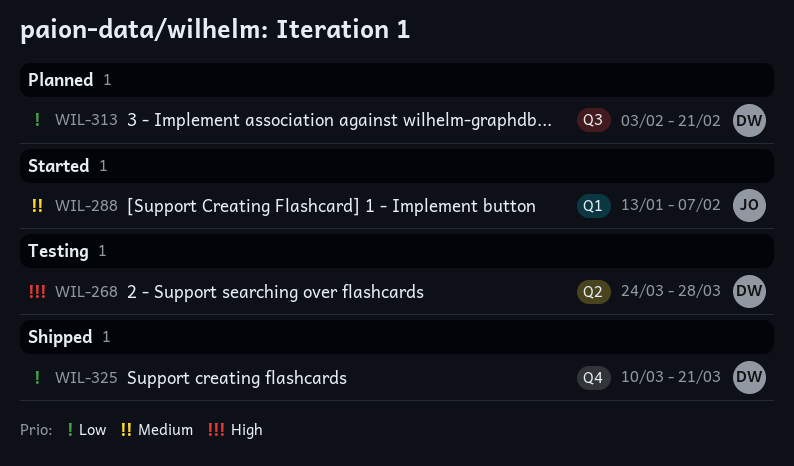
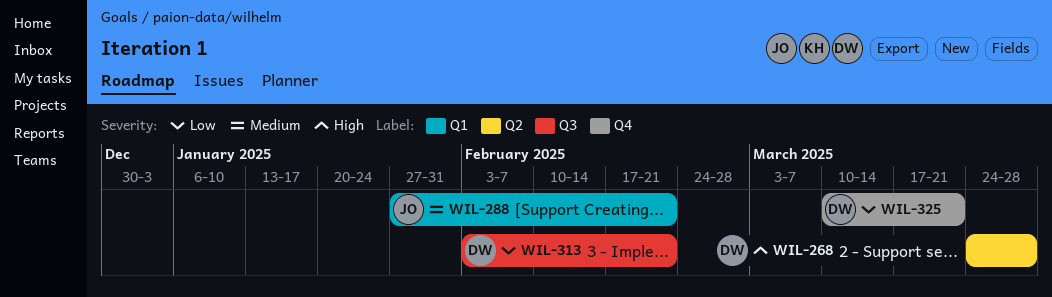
WIL-288, start: Jan 13 -> Jan 27
WIL-288, due: Feb 7 -> Feb 21

